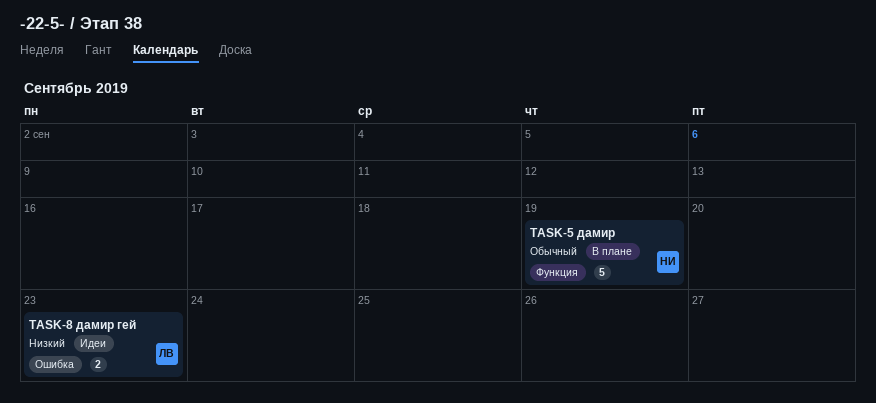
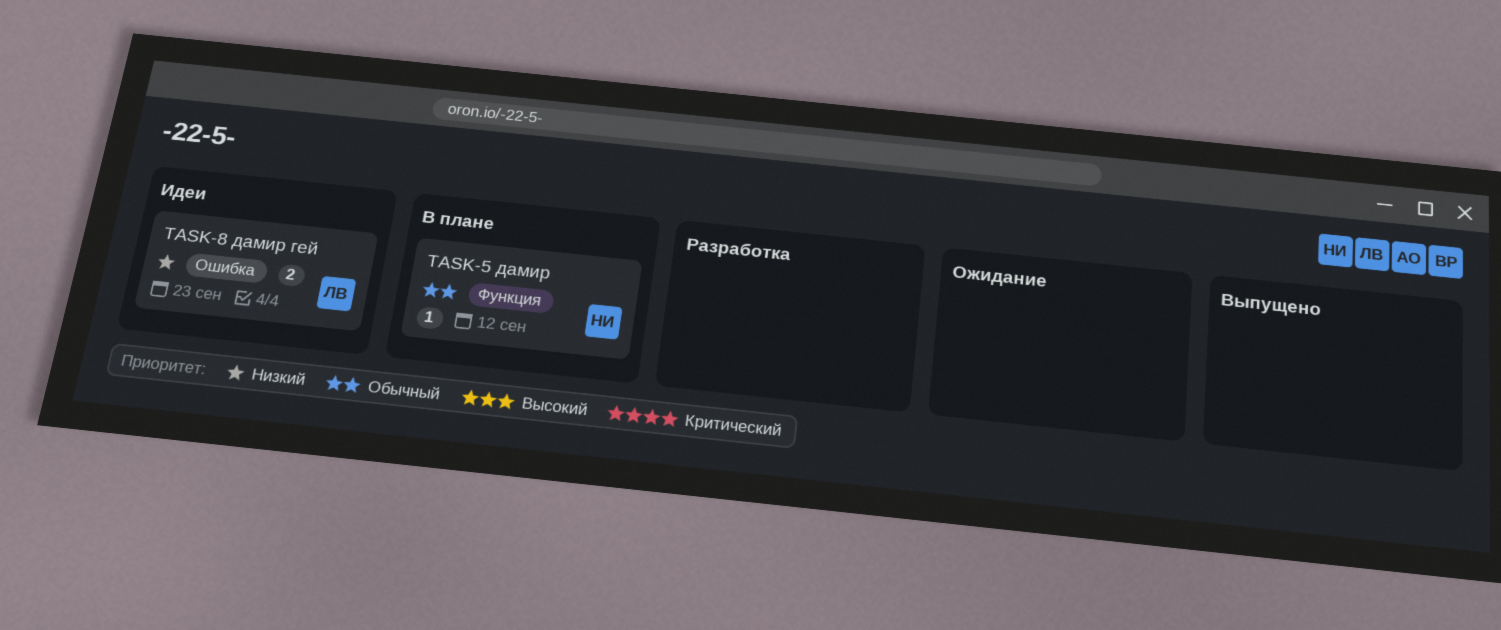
TASK-5, estimate: 5 -> 1
TASK-5, due: Sep 19 -> Sep 12

